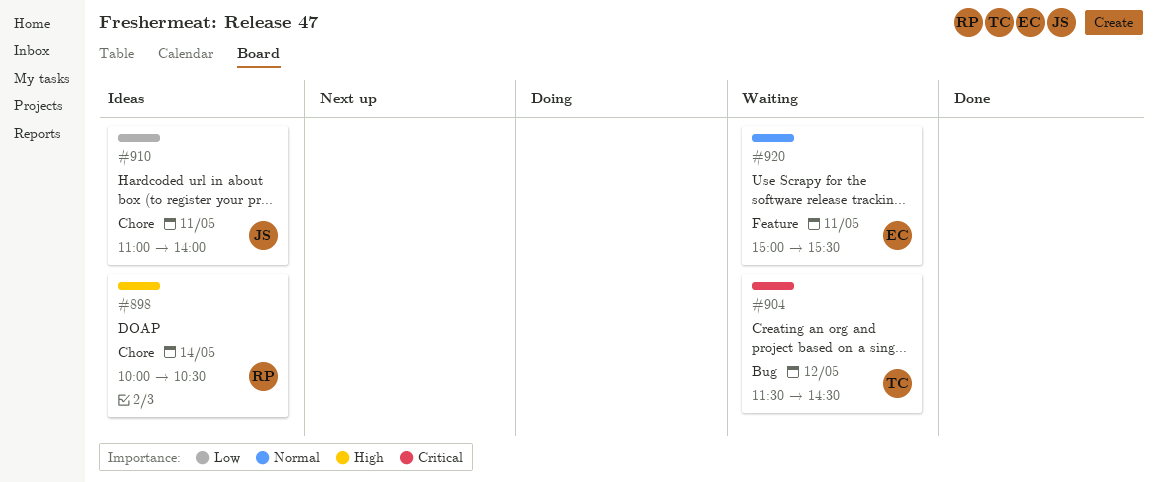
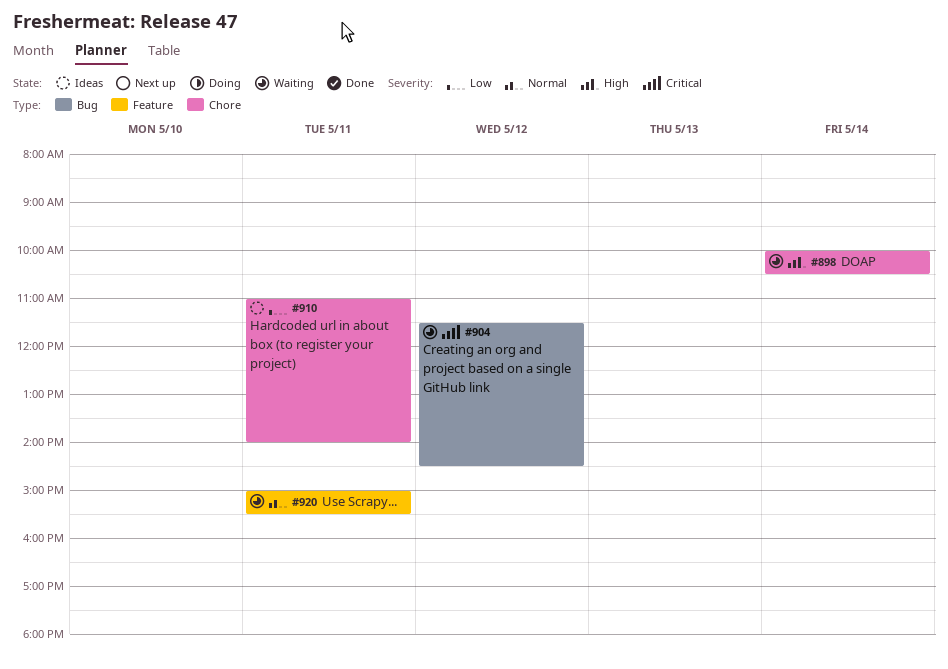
#898, status: Ideas -> Waiting

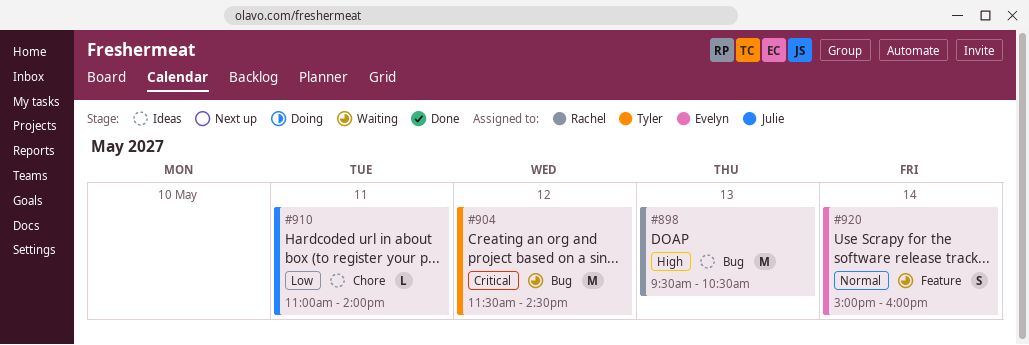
#898, status: Waiting -> Ideas
#898, label: Chore -> Bug
#898, day: May 14 -> May 13
#898, begins: 10:00 -> 09:30
#920, day: May 11 -> May 14
#920, ends: 15:30 -> 16:00

